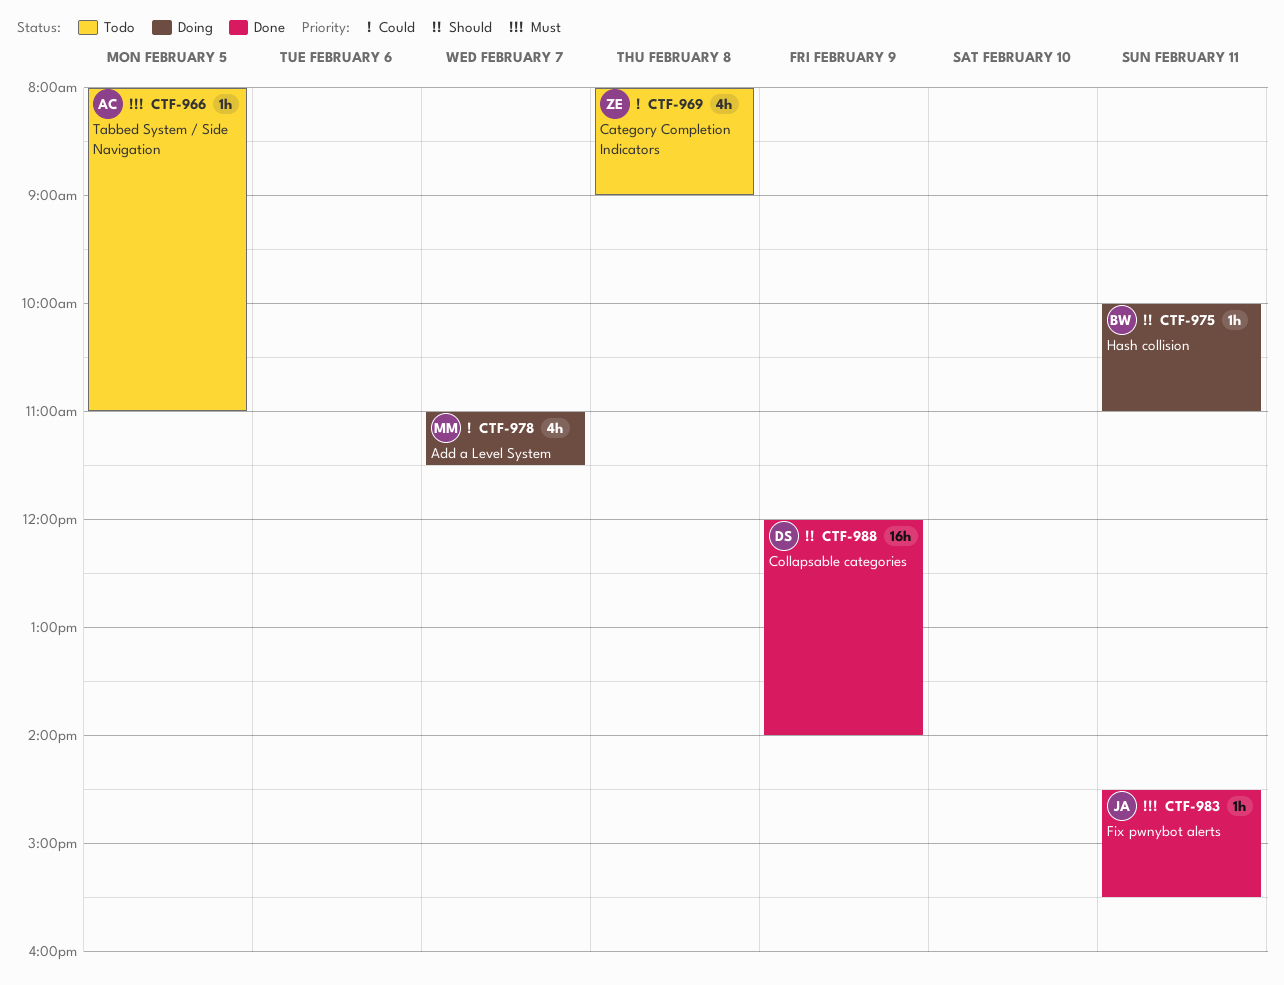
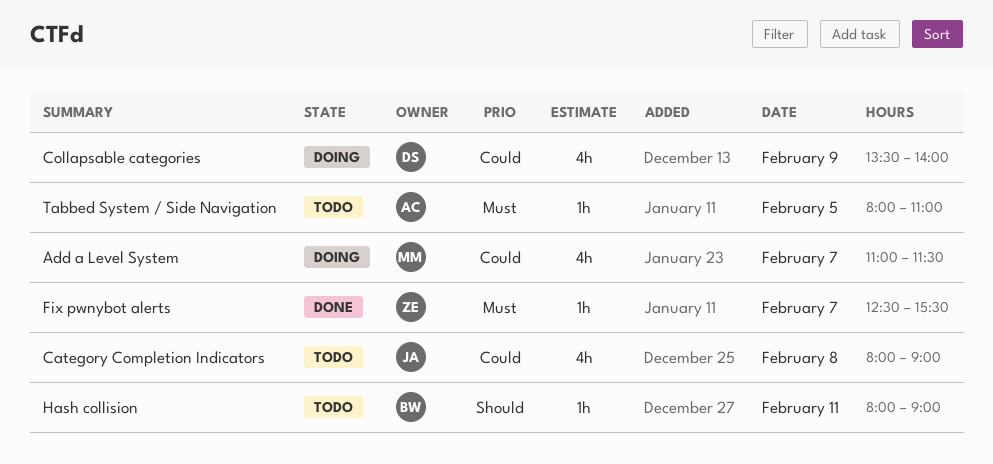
Category Completion Indicators, owner: ZE -> JA
Collapsable categories, status: Done -> Doing
Collapsable categories, priority: Should -> Could
Collapsable categories, estimate: 16h -> 4h
Collapsable categories, begins: 12:00 -> 13:30
Fix pwnybot alerts, owner: JA -> ZE
Fix pwnybot alerts, day: Feb 11 -> Feb 7
Fix pwnybot alerts, begins: 14:30 -> 12:30
Hash collision, status: Doing -> Todo
Hash collision, begins: 10:00 -> 08:00
Hash collision, ends: 11:00 -> 09:00

